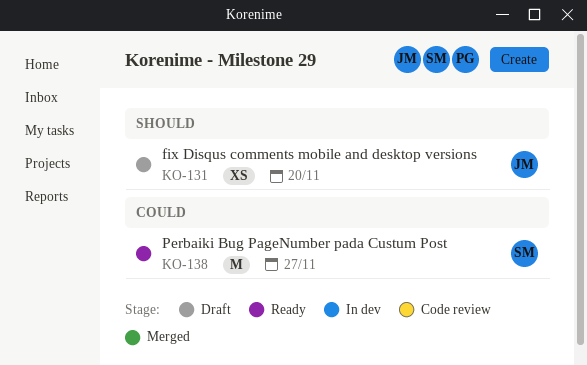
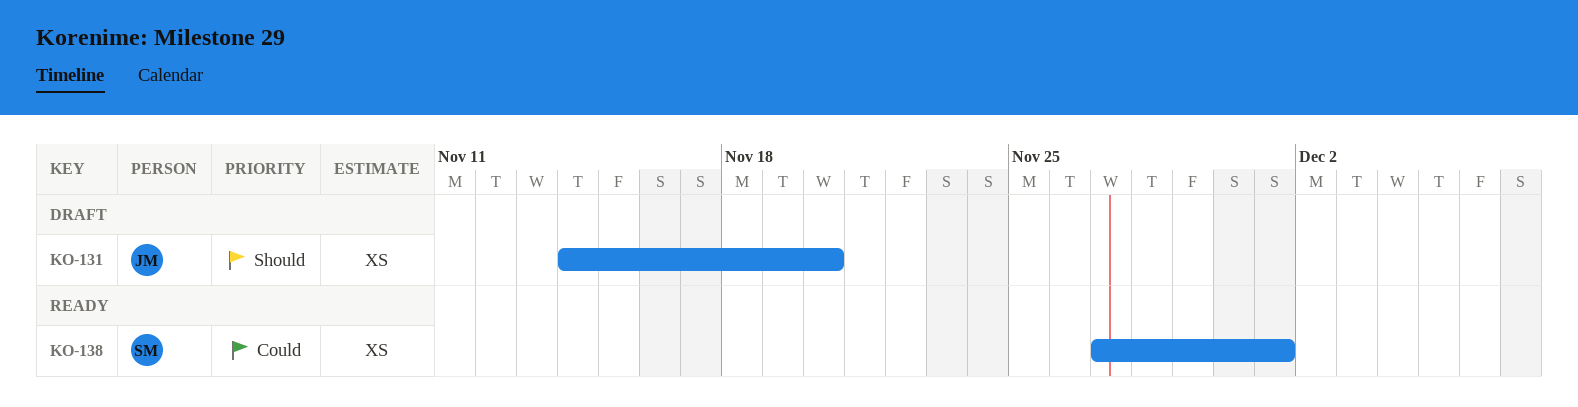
KO-138, estimate: M -> XS
KO-138, due: Nov 27 -> Dec 1

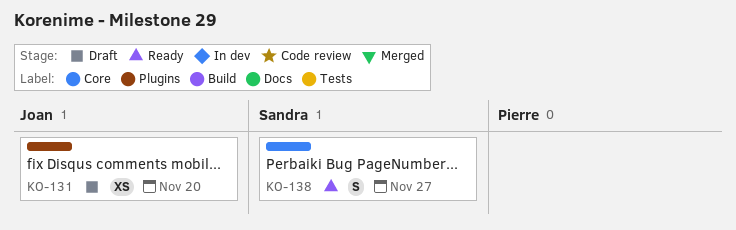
KO-138, estimate: XS -> S
KO-138, due: Dec 1 -> Nov 27

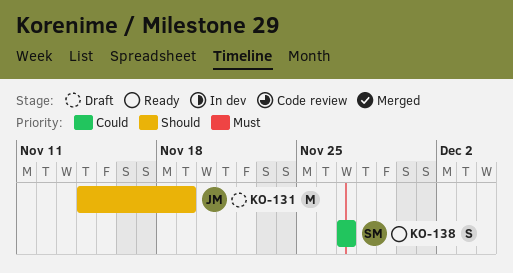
KO-131, estimate: XS -> M
KO-131, due: Nov 20 -> Nov 19

